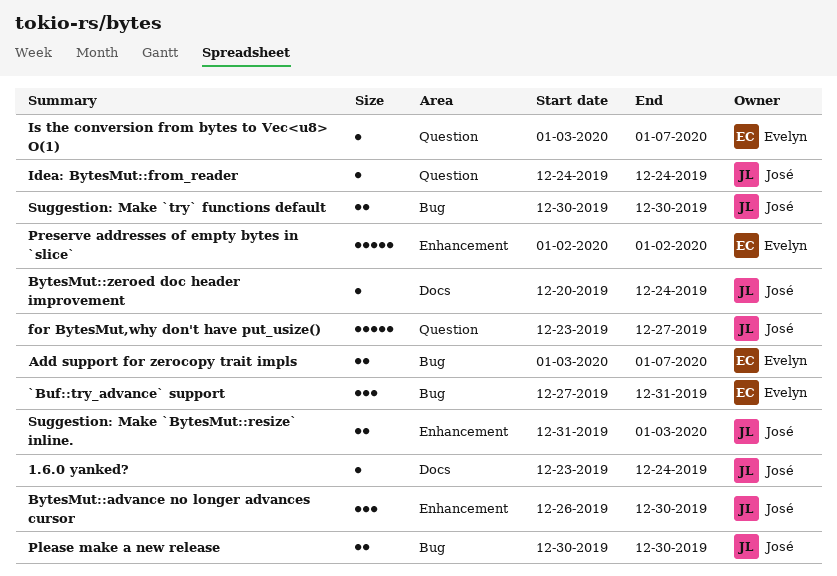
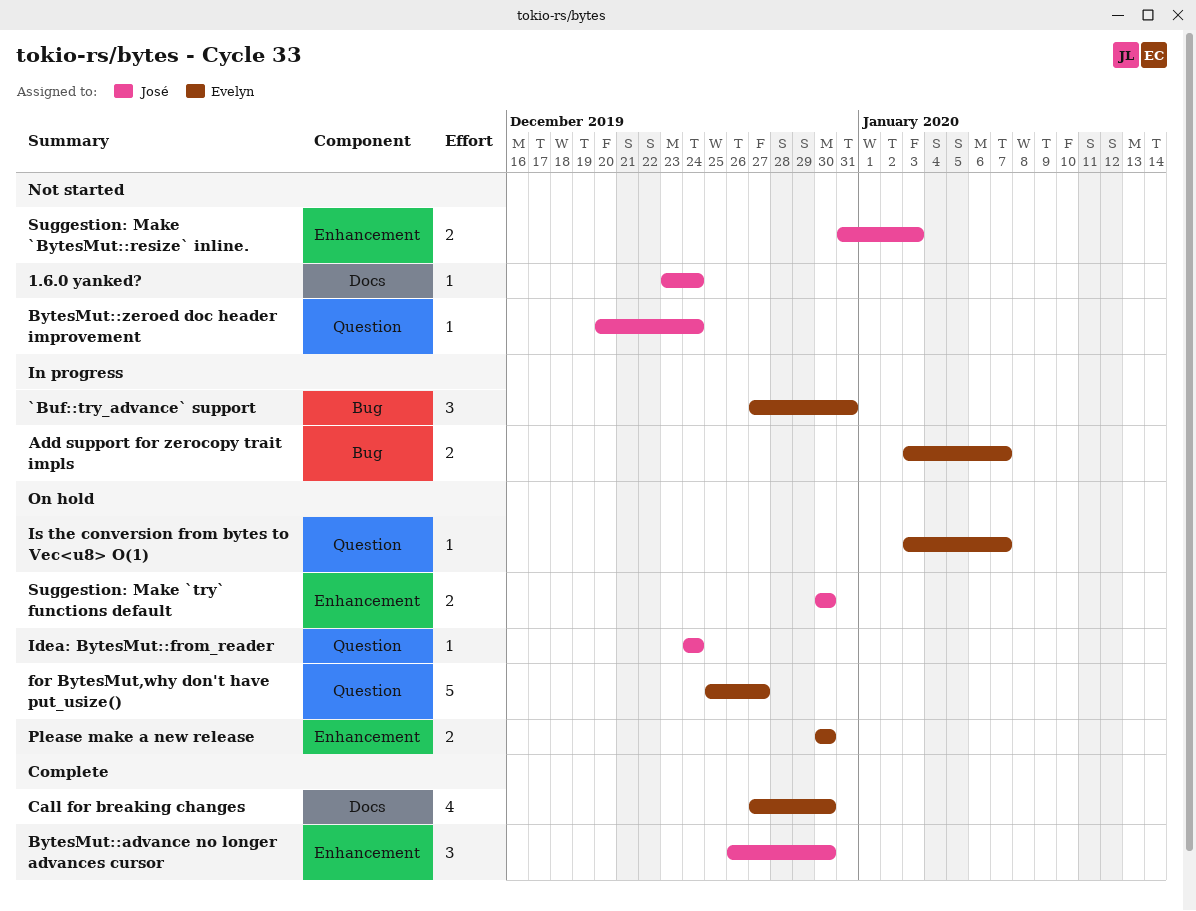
BytesMut::zeroed doc header improvement, label: Docs -> Question
Call for breaking changes: none -> present
for BytesMut,why don't have put_usize(), owner: José -> Evelyn
for BytesMut,why don't have put_usize(), start: Dec 23 -> Dec 25
Please make a new release, owner: José -> Evelyn
Please make a new release, label: Bug -> Enhancement
Preserve addresses of empty bytes in `slice`: present -> none
Suggestion: Make `try` functions default, label: Bug -> Enhancement

